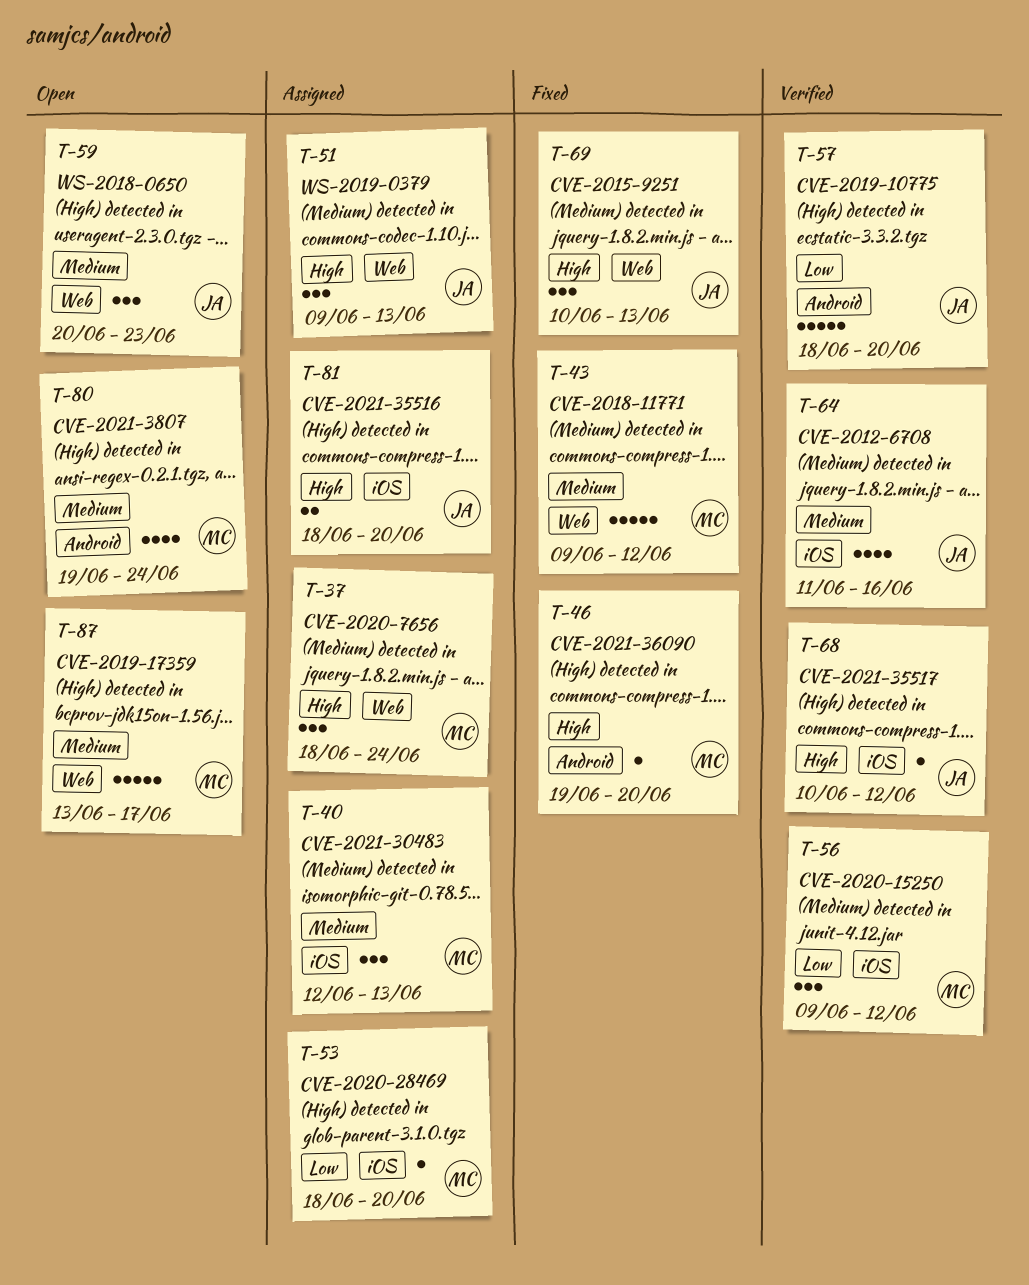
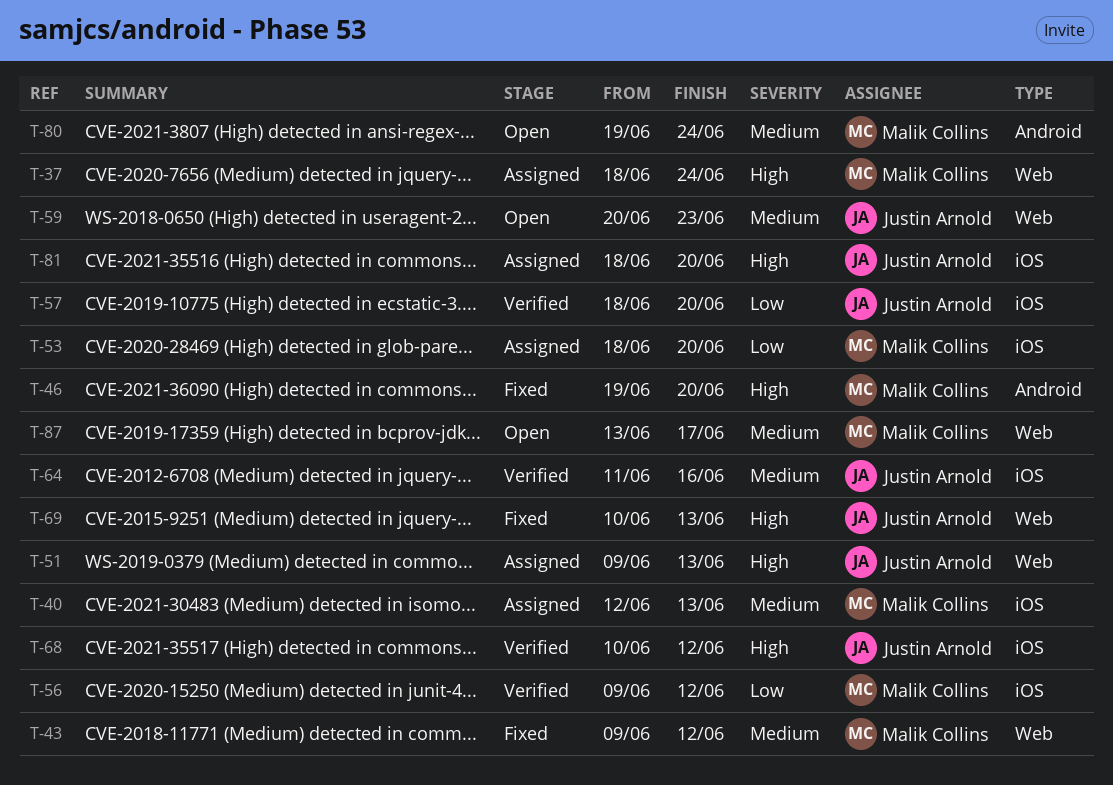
T-57, label: Android -> iOS

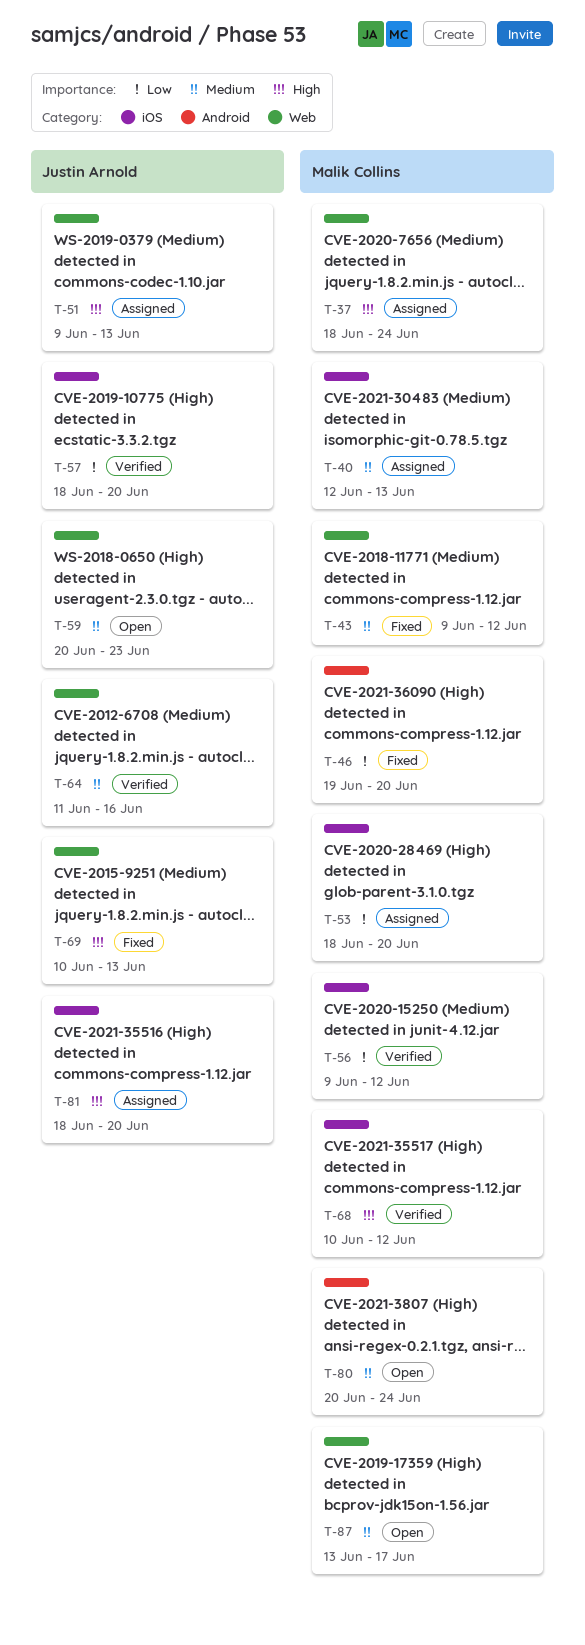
T-46, priority: High -> Low
T-64, label: iOS -> Web
T-68, owner: Justin Arnold -> Malik Collins
T-80, start: Jun 19 -> Jun 20

